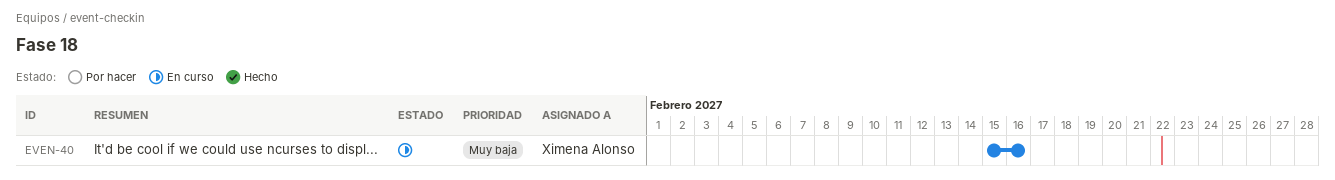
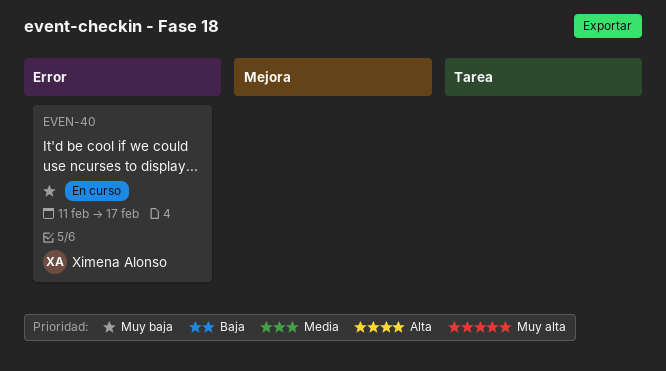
EVEN-40, start: Feb 15 -> Feb 11
EVEN-40, due: Feb 16 -> Feb 17

